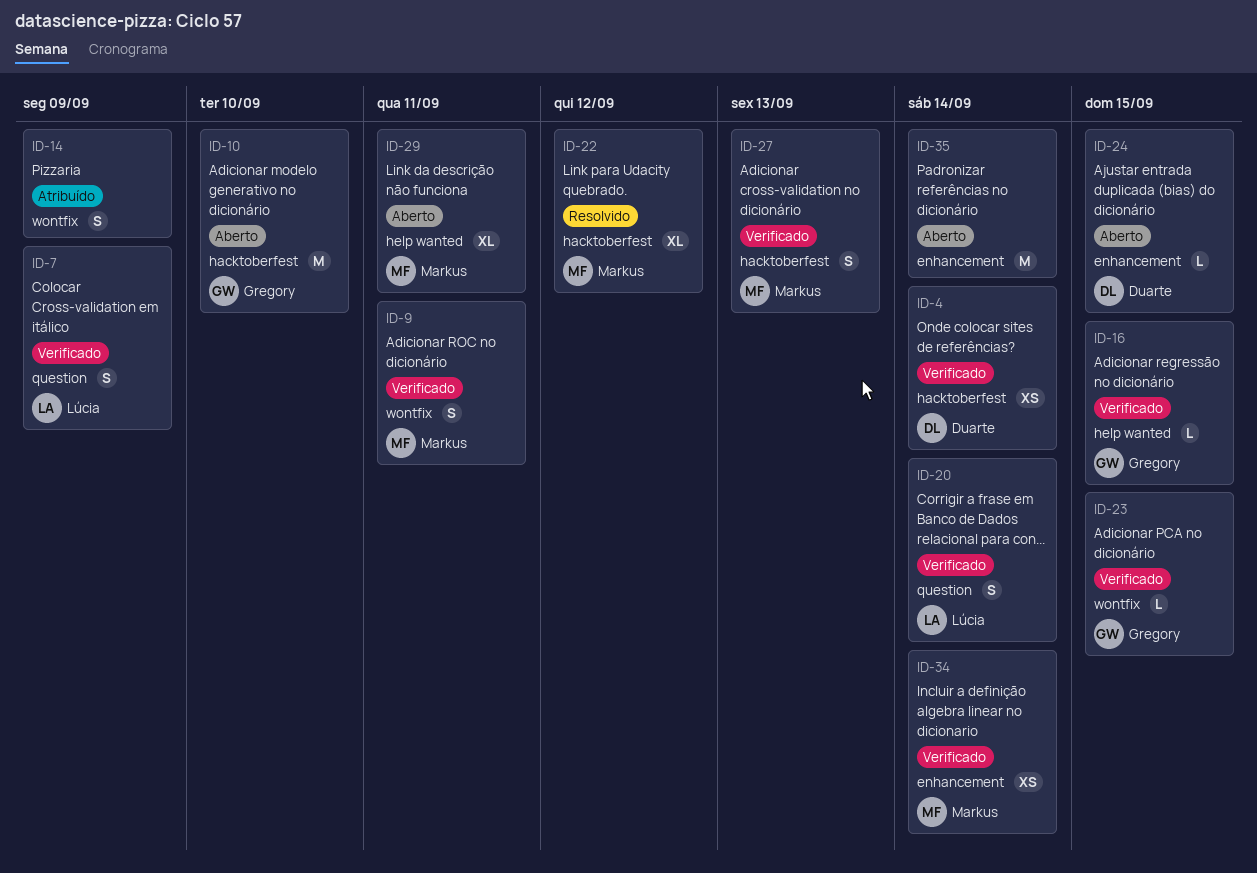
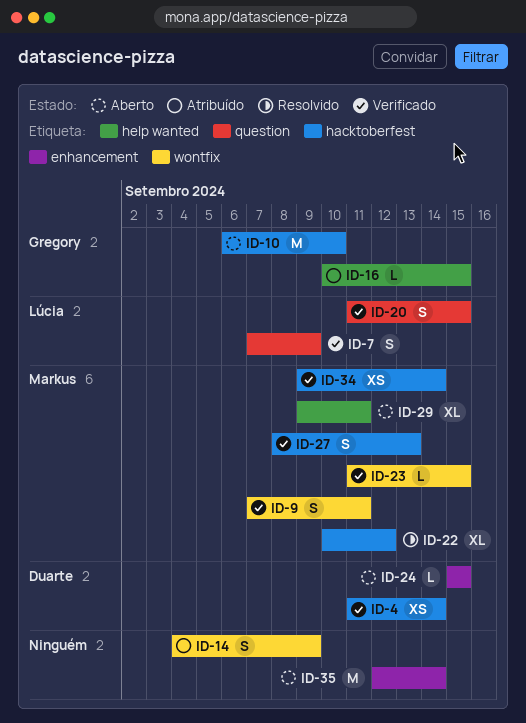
ID-16, status: Verificado -> Atribuído
ID-20, due: Sep 14 -> Sep 15
ID-23, owner: Gregory -> Markus
ID-34, label: enhancement -> hacktoberfest

